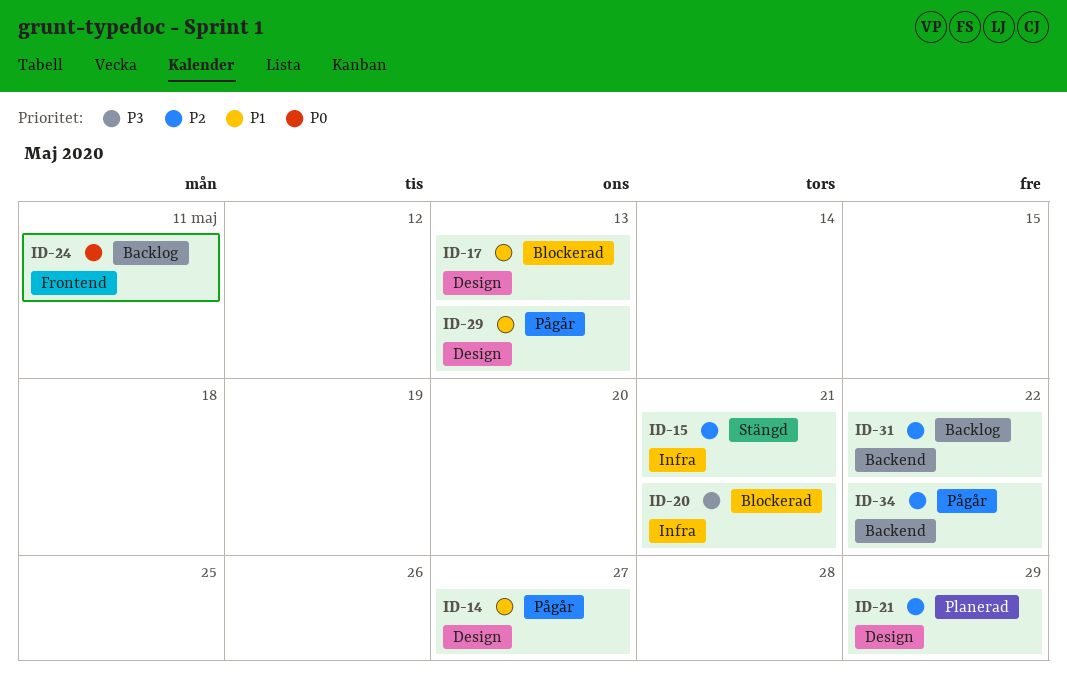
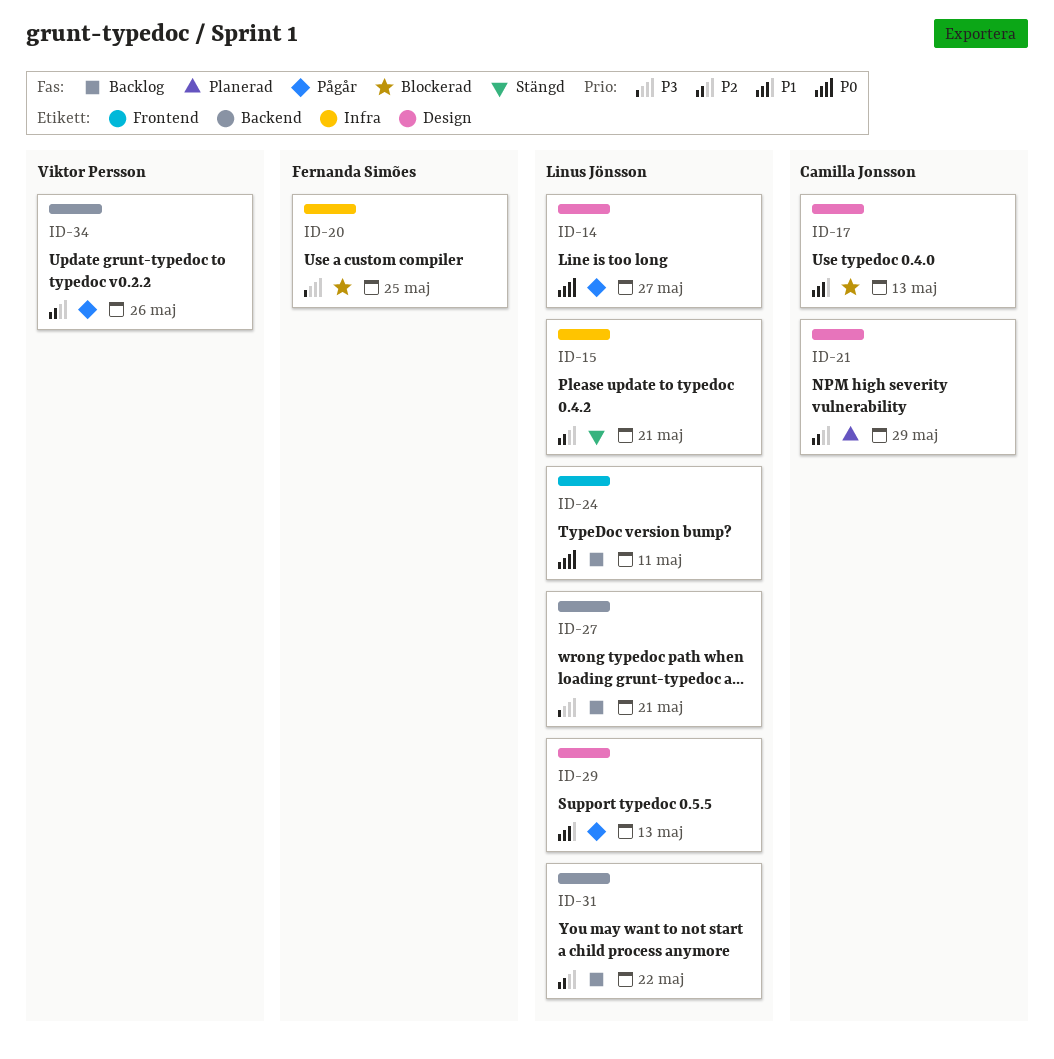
ID-14, priority: P1 -> P0
ID-20, due: May 21 -> May 25
ID-27: none -> present
ID-34, due: May 22 -> May 26

